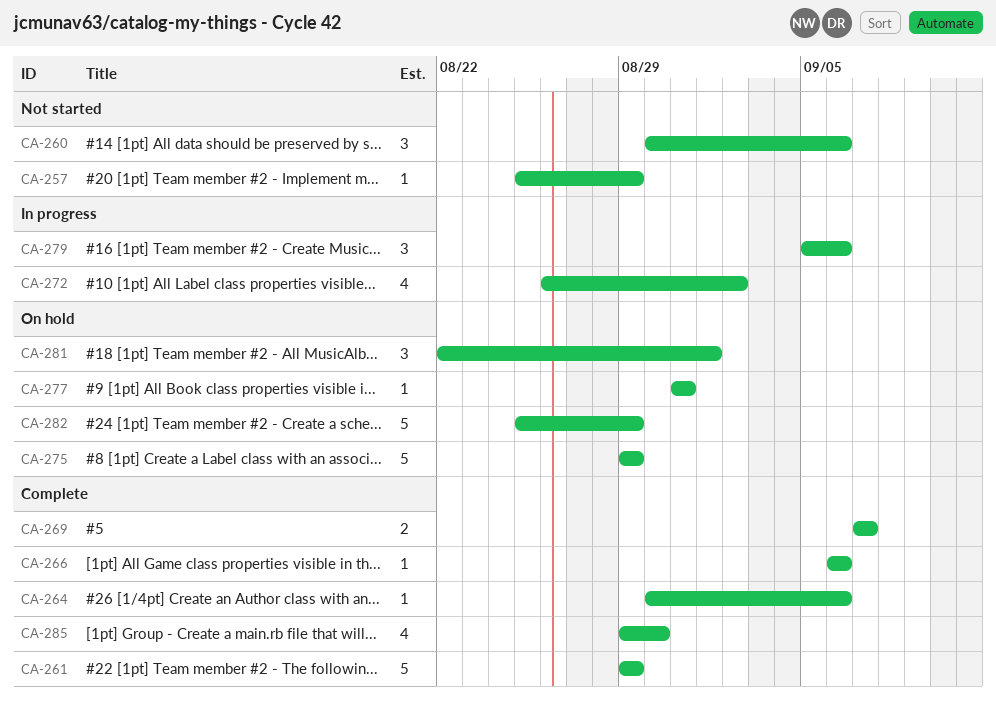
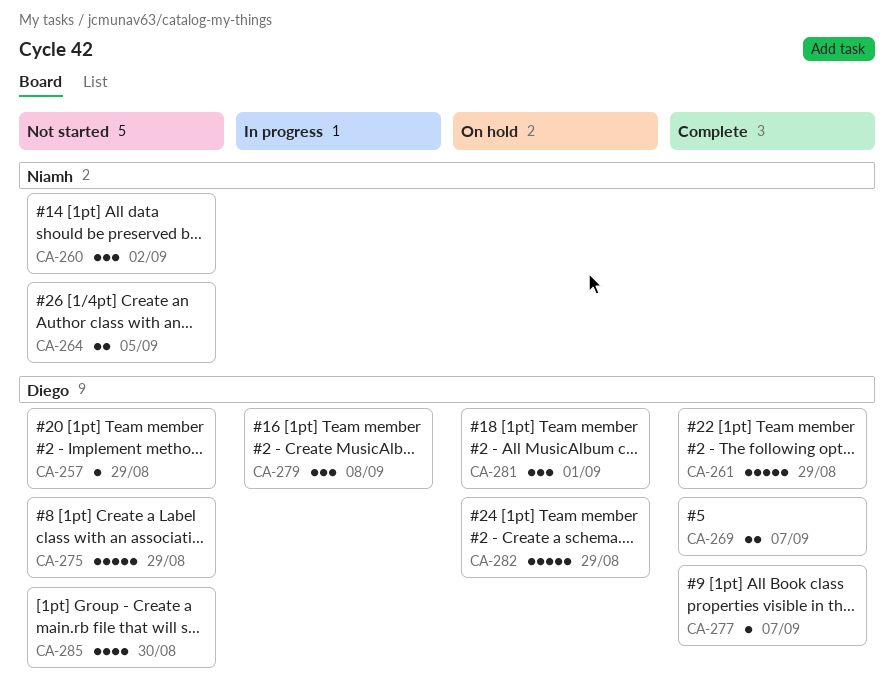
CA-260, due: Sep 6 -> Sep 2
CA-264, status: Complete -> Not started
CA-264, estimate: 1 -> 2
CA-264, due: Sep 6 -> Sep 5
CA-266: present -> none
CA-272: present -> none
CA-275, status: On hold -> Not started
CA-277, status: On hold -> Complete
CA-277, due: Aug 31 -> Sep 7
CA-279, due: Sep 6 -> Sep 8
CA-285, status: Complete -> Not started

